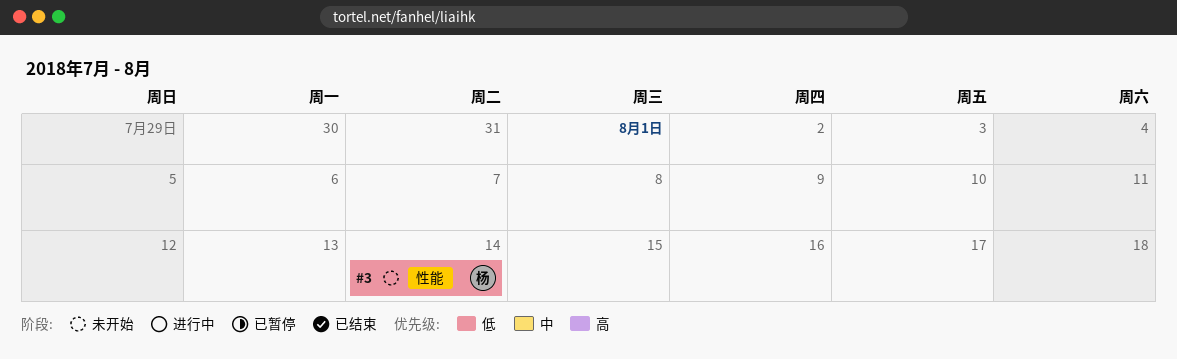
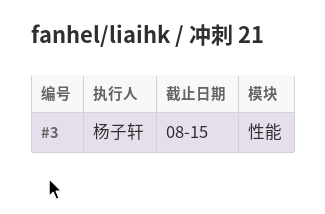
#3, due: Aug 14 -> Aug 15

